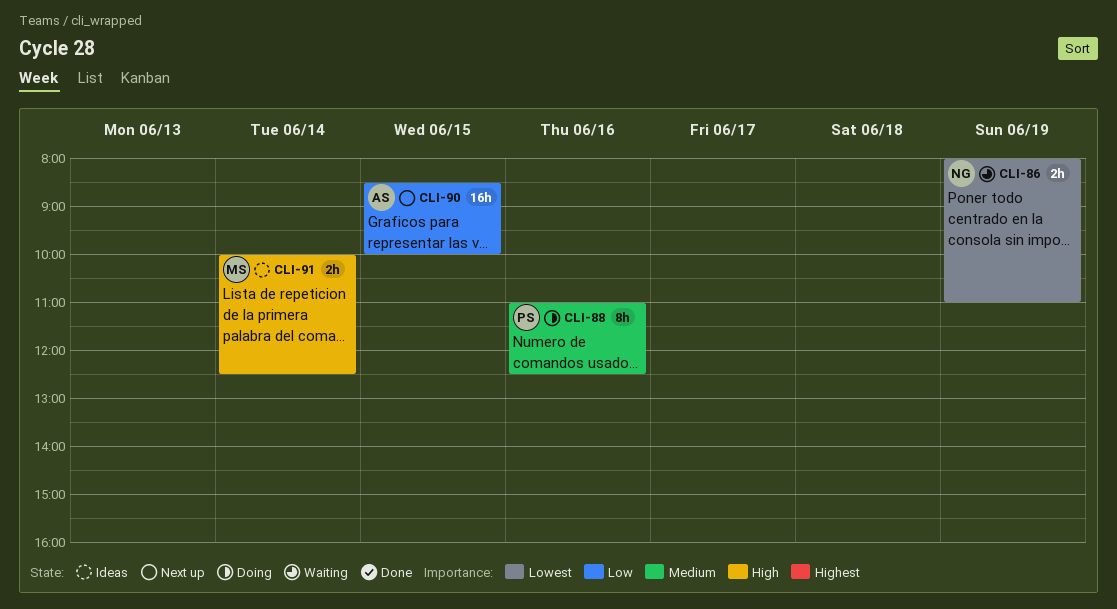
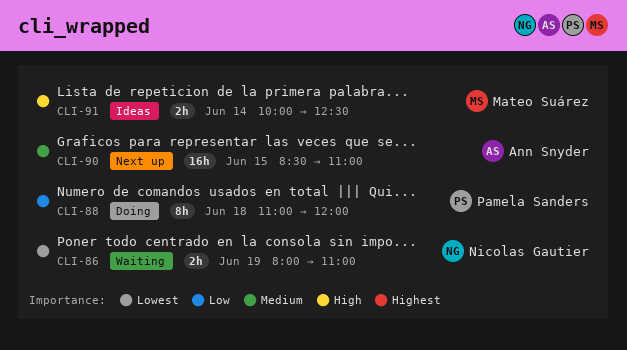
CLI-88, priority: Medium -> Low
CLI-88, day: Jun 16 -> Jun 18
CLI-88, ends: 12:30 -> 12:00
CLI-90, priority: Low -> Medium
CLI-90, ends: 10:00 -> 11:00

